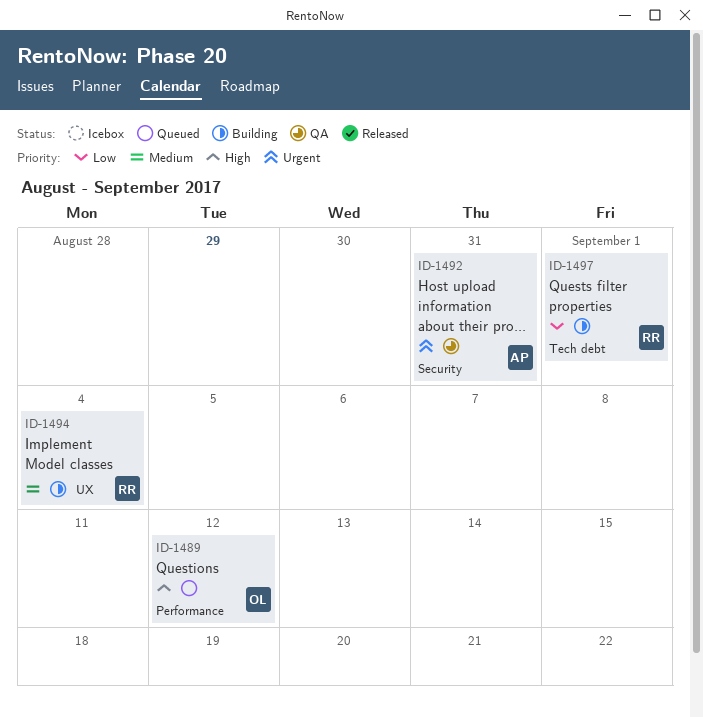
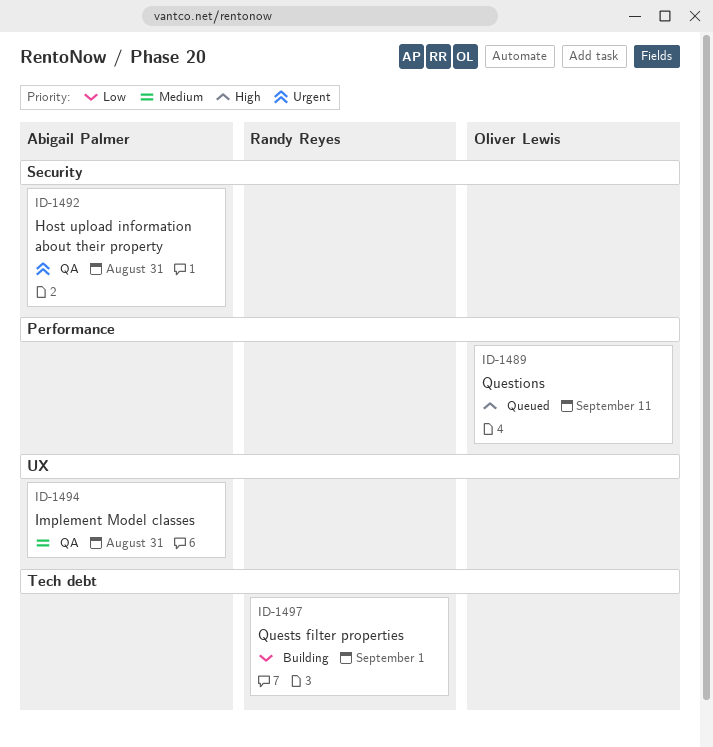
ID-1489, due: Sep 12 -> Sep 11
ID-1494, status: Building -> QA
ID-1494, owner: Randy Reyes -> Abigail Palmer
ID-1494, due: Sep 4 -> Aug 31

